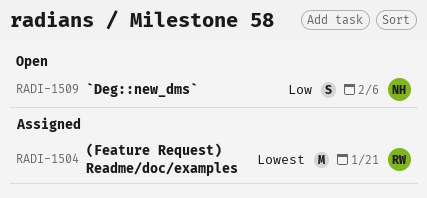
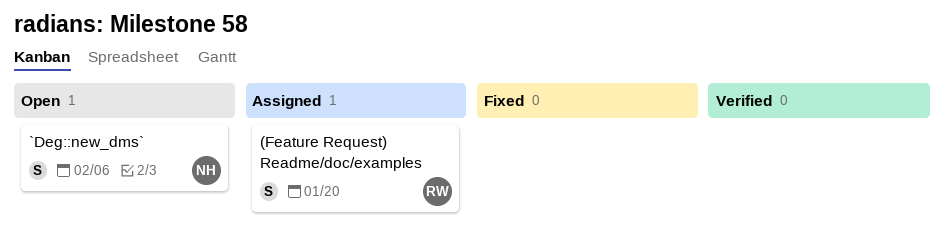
(Feature Request) Readme/doc/examples, estimate: M -> S
(Feature Request) Readme/doc/examples, due: Jan 21 -> Jan 20

